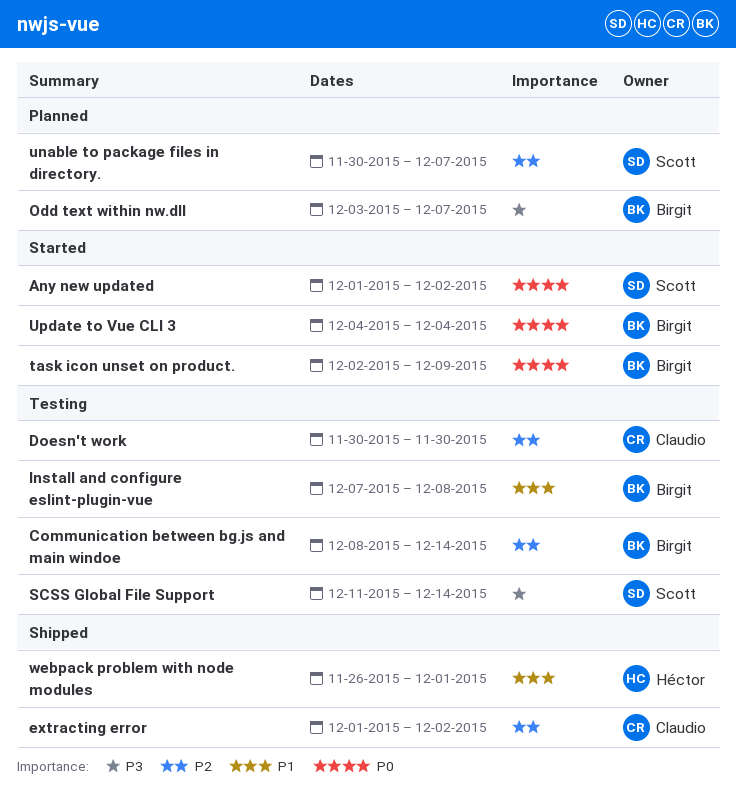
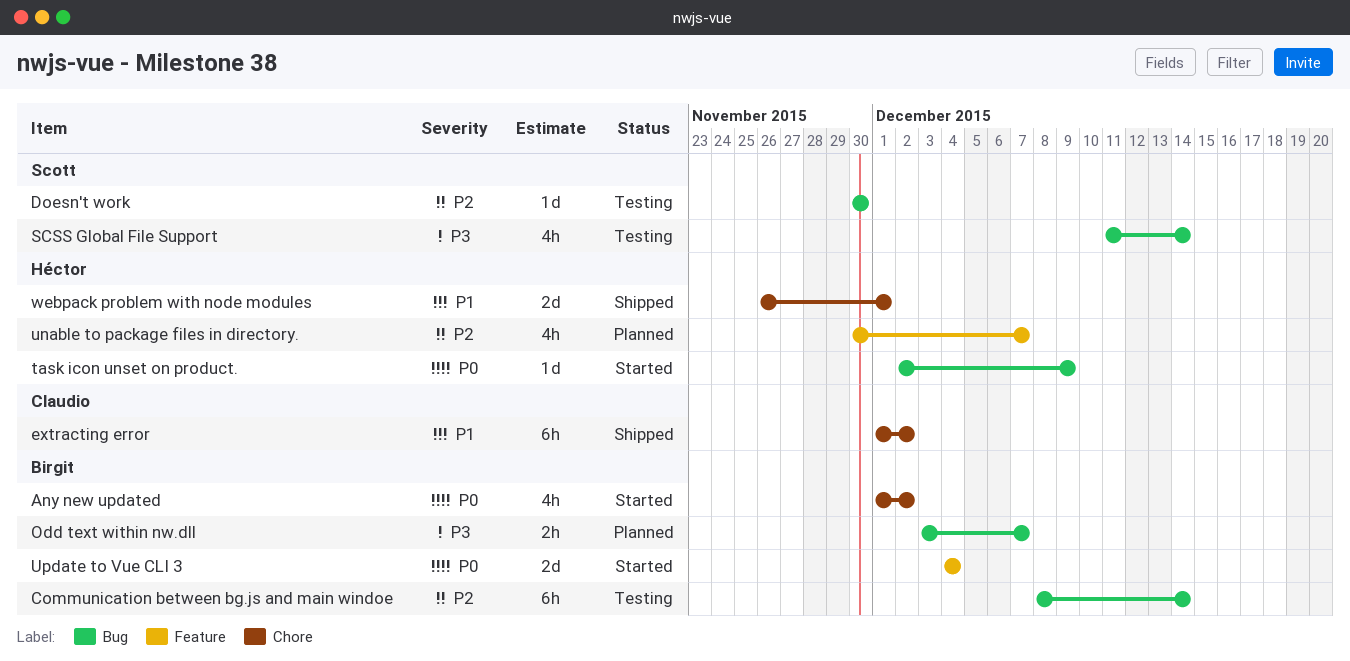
Any new updated, owner: Scott -> Birgit
Doesn't work, owner: Claudio -> Scott
extracting error, priority: P2 -> P1
Install and configure eslint-plugin-vue: present -> none
task icon unset on product., owner: Birgit -> Héctor
unable to package files in directory., owner: Scott -> Héctor

